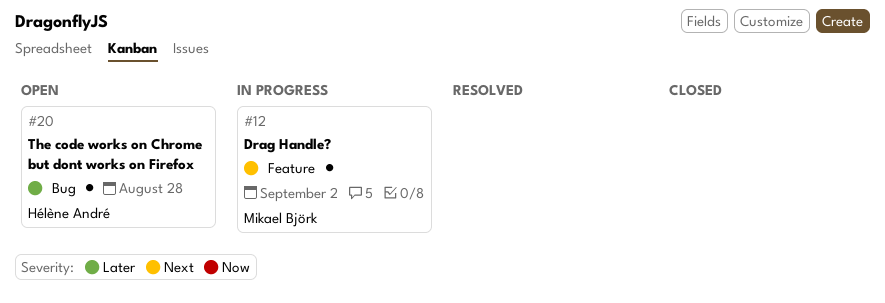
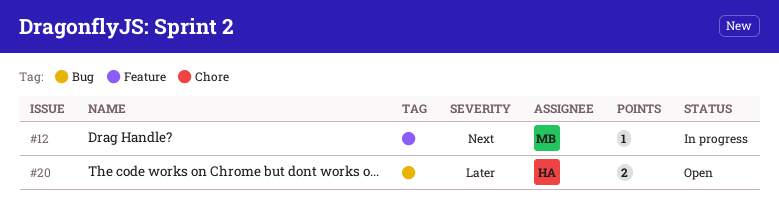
#20, estimate: 1 -> 2

